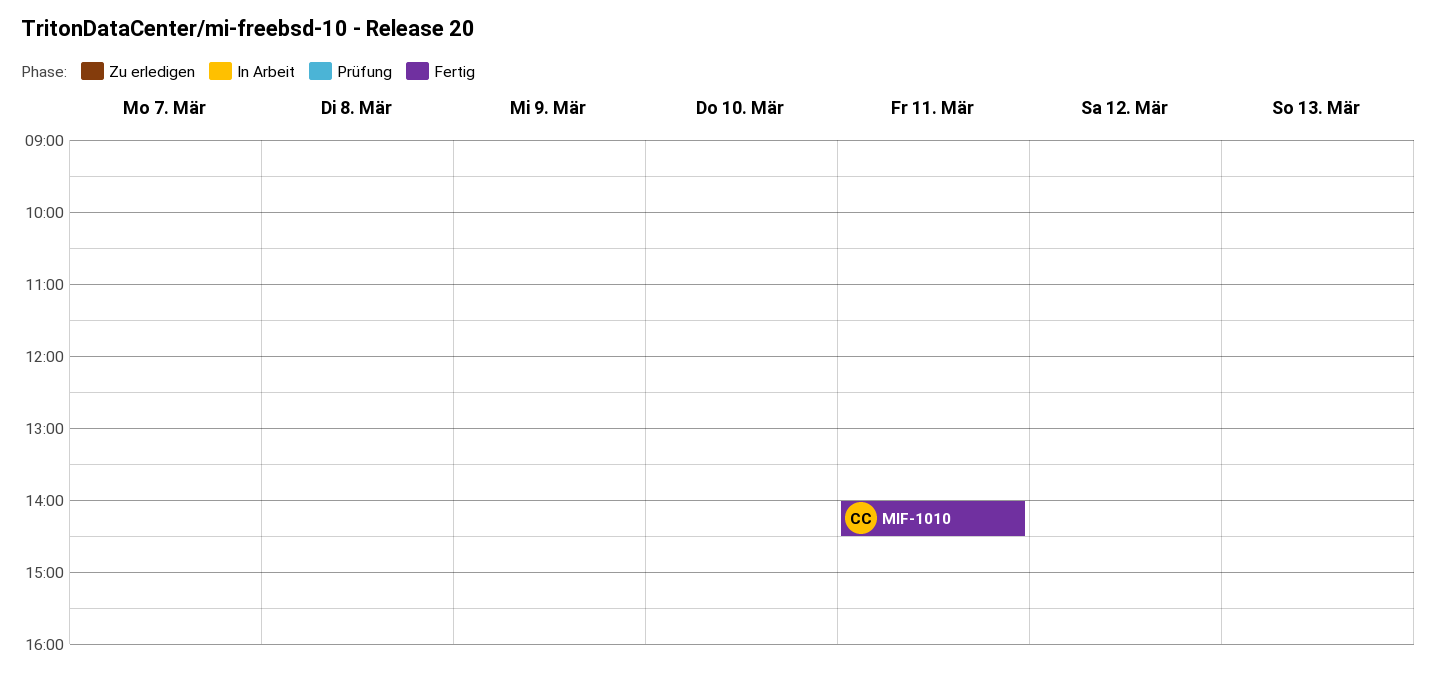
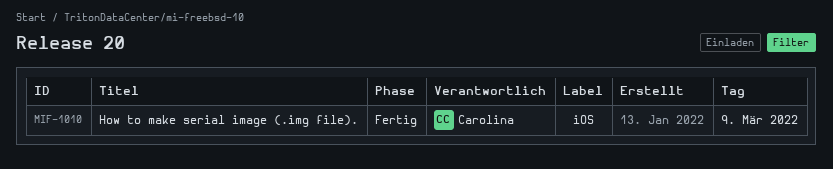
MIF-1010, day: Mar 11 -> Mar 9

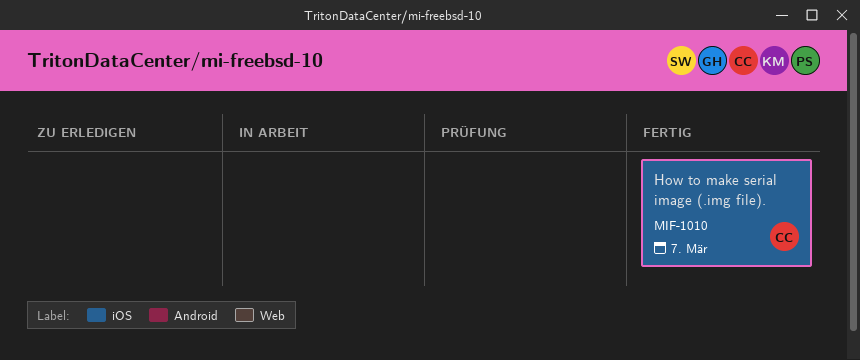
MIF-1010, day: Mar 9 -> Mar 7

